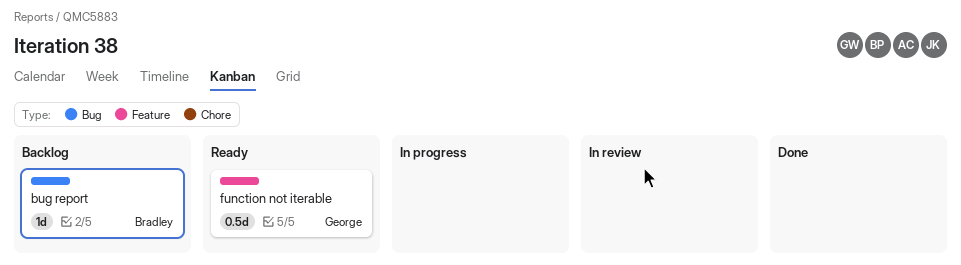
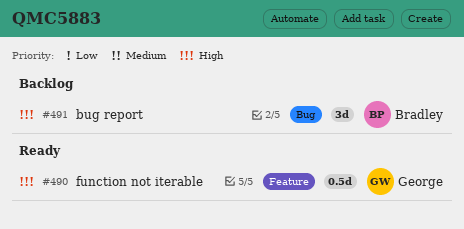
bug report, estimate: 1d -> 3d

